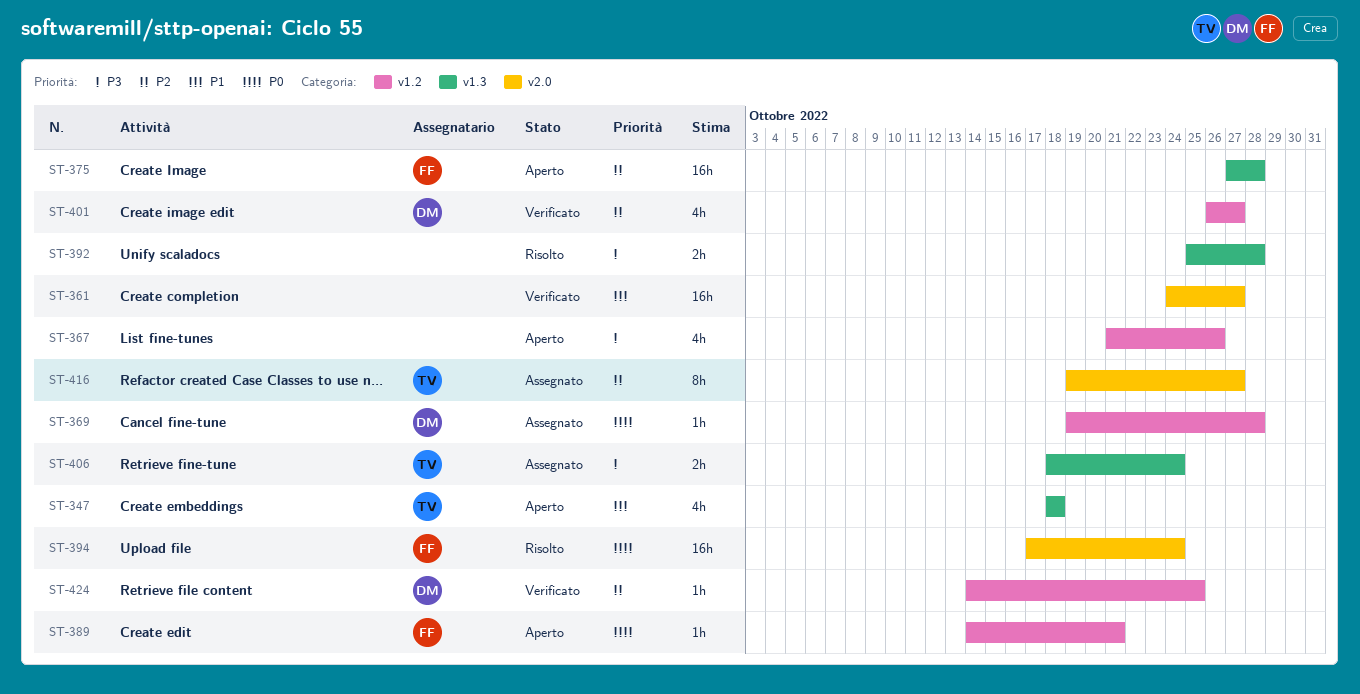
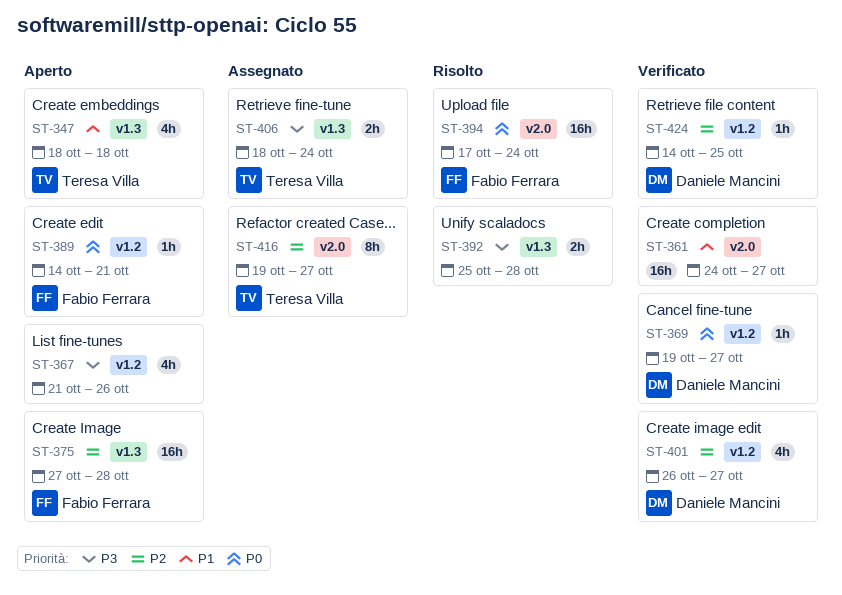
ST-369, status: Assegnato -> Verificato
ST-369, due: Oct 28 -> Oct 27

